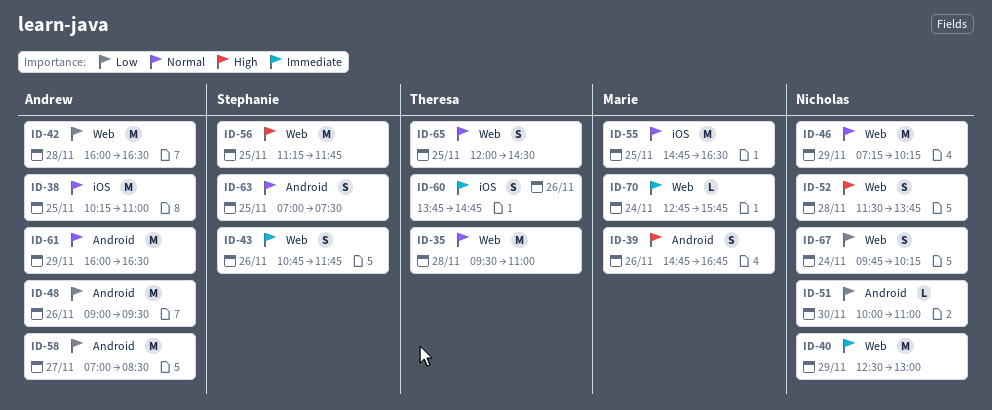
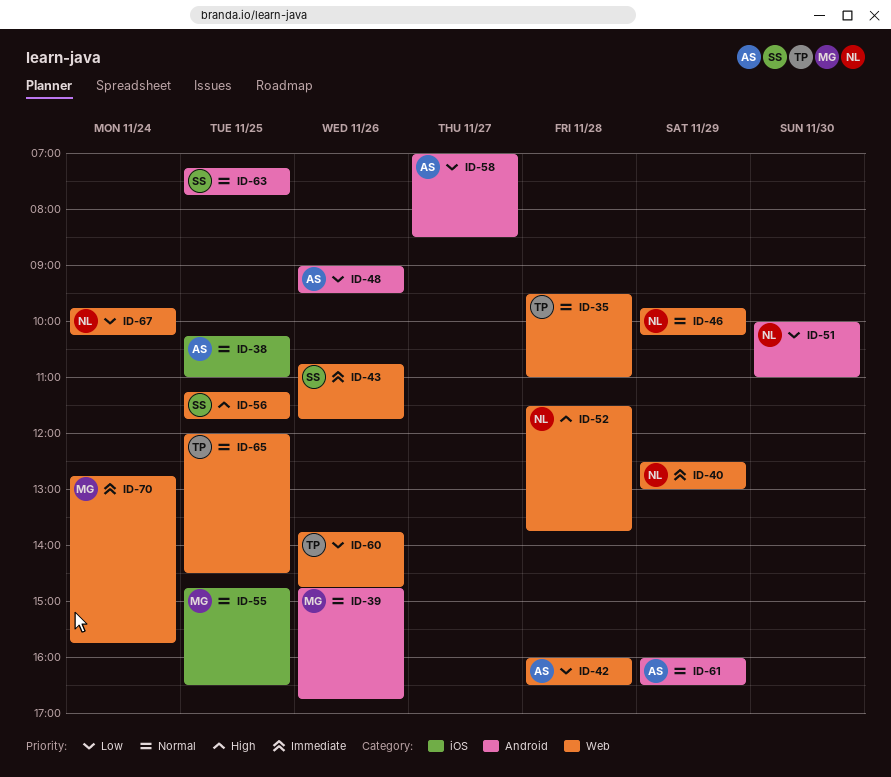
ID-39, priority: High -> Normal
ID-46, begins: 07:15 -> 09:45
ID-60, priority: Immediate -> Low
ID-60, label: iOS -> Web
ID-63, begins: 07:00 -> 07:15
ID-63, ends: 07:30 -> 07:45

